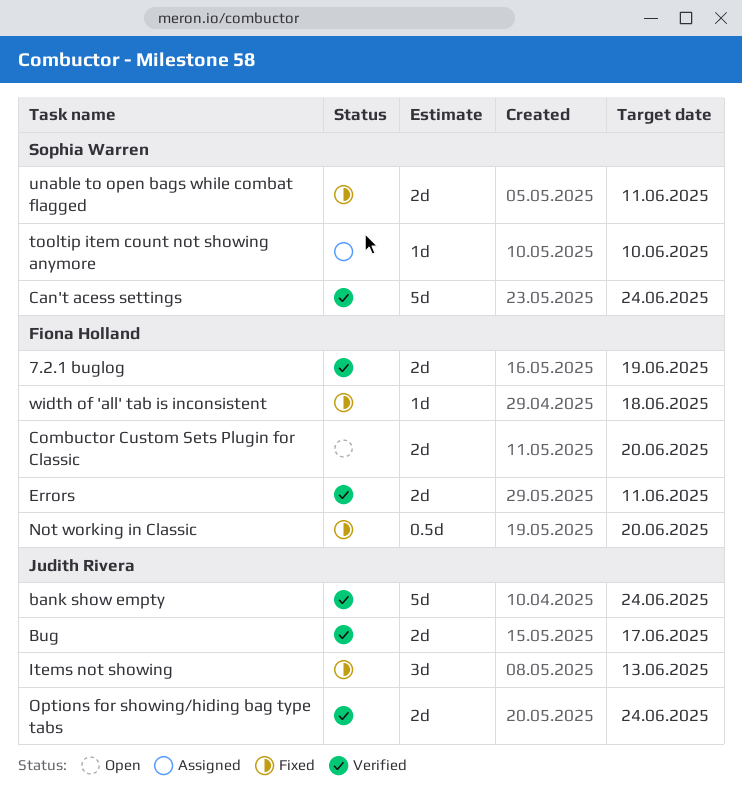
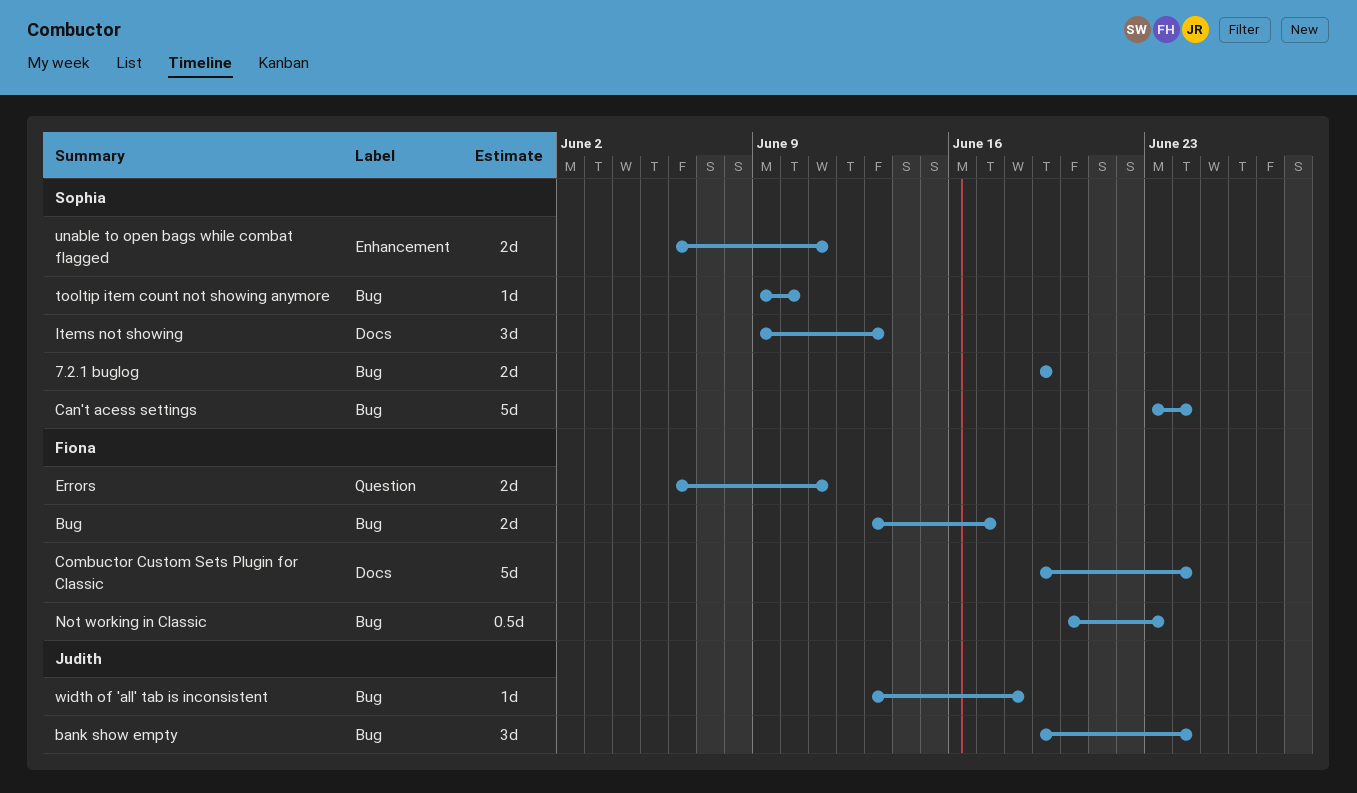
7.2.1 buglog, owner: Fiona Holland -> Sophia Warren
bank show empty, estimate: 5d -> 3d
Bug, owner: Judith Rivera -> Fiona Holland
Combuctor Custom Sets Plugin for Classic, estimate: 2d -> 5d
Combuctor Custom Sets Plugin for Classic, due: Jun 20 -> Jun 24
Items not showing, owner: Judith Rivera -> Sophia Warren
Not working in Classic, due: Jun 20 -> Jun 23
Options for showing/hiding bag type tabs: present -> none
width of 'all' tab is inconsistent, owner: Fiona Holland -> Judith Rivera

